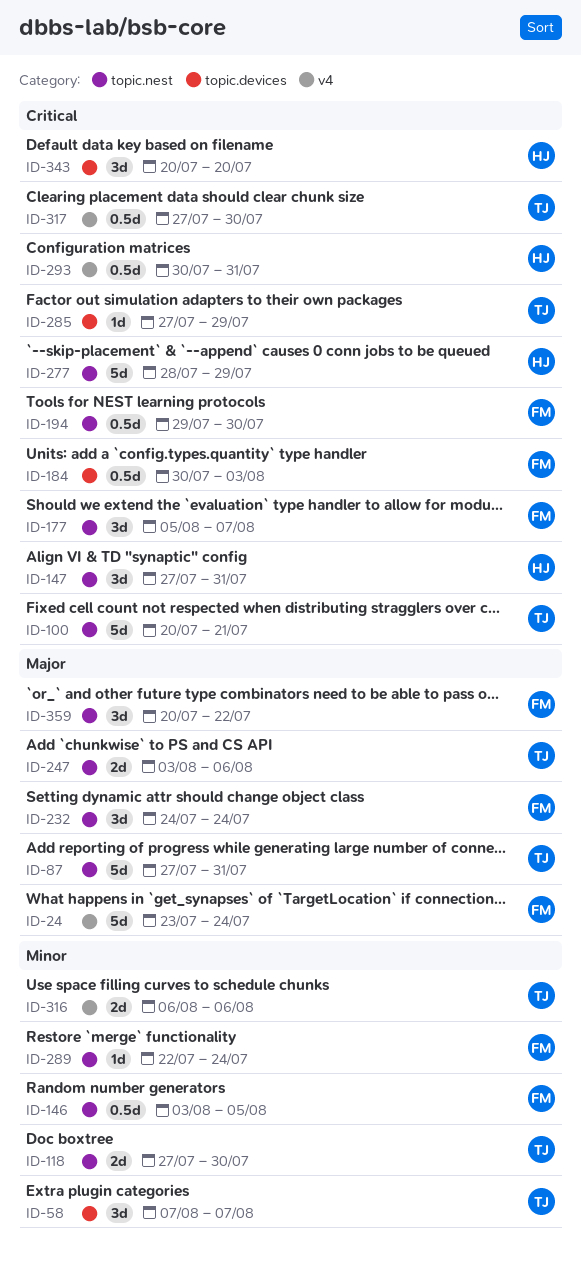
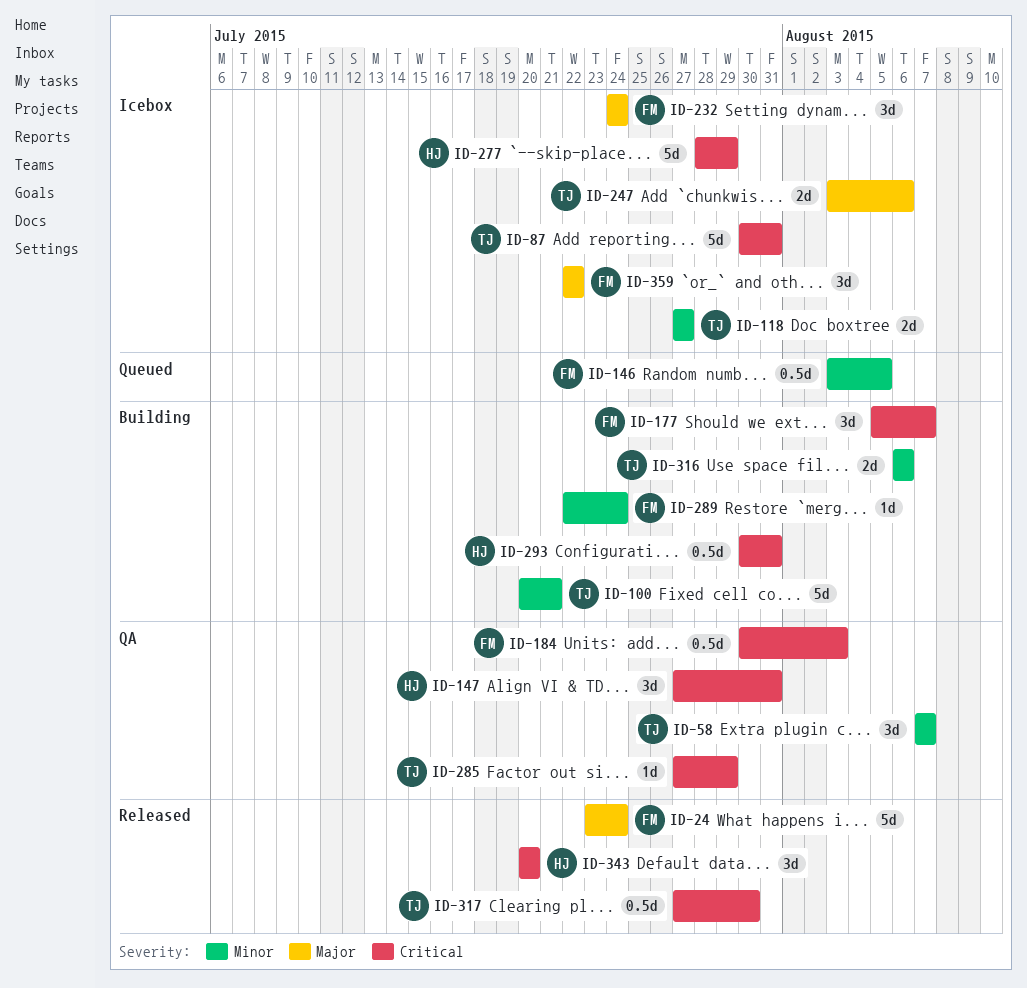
ID-87, priority: Major -> Critical
ID-87, start: Jul 27 -> Jul 30
ID-100, priority: Critical -> Minor
ID-118, due: Jul 30 -> Jul 27
ID-194: present -> none
ID-359, start: Jul 20 -> Jul 22

